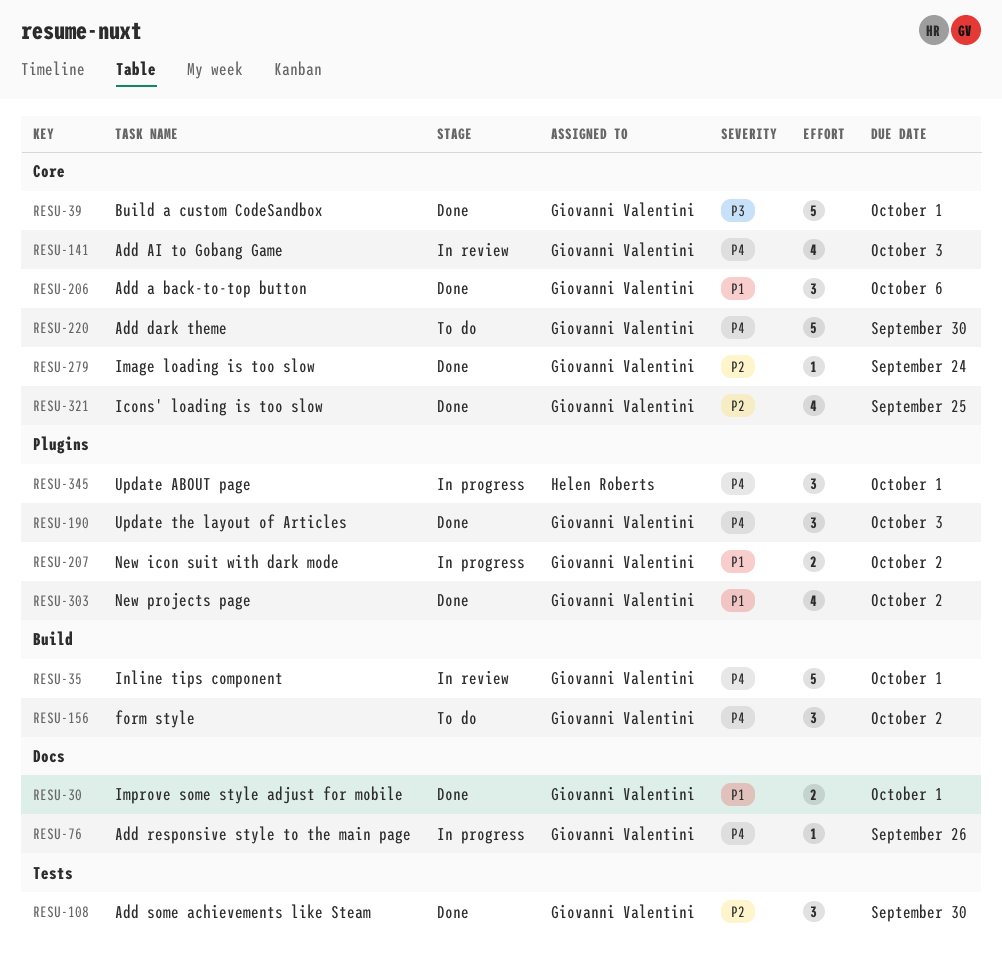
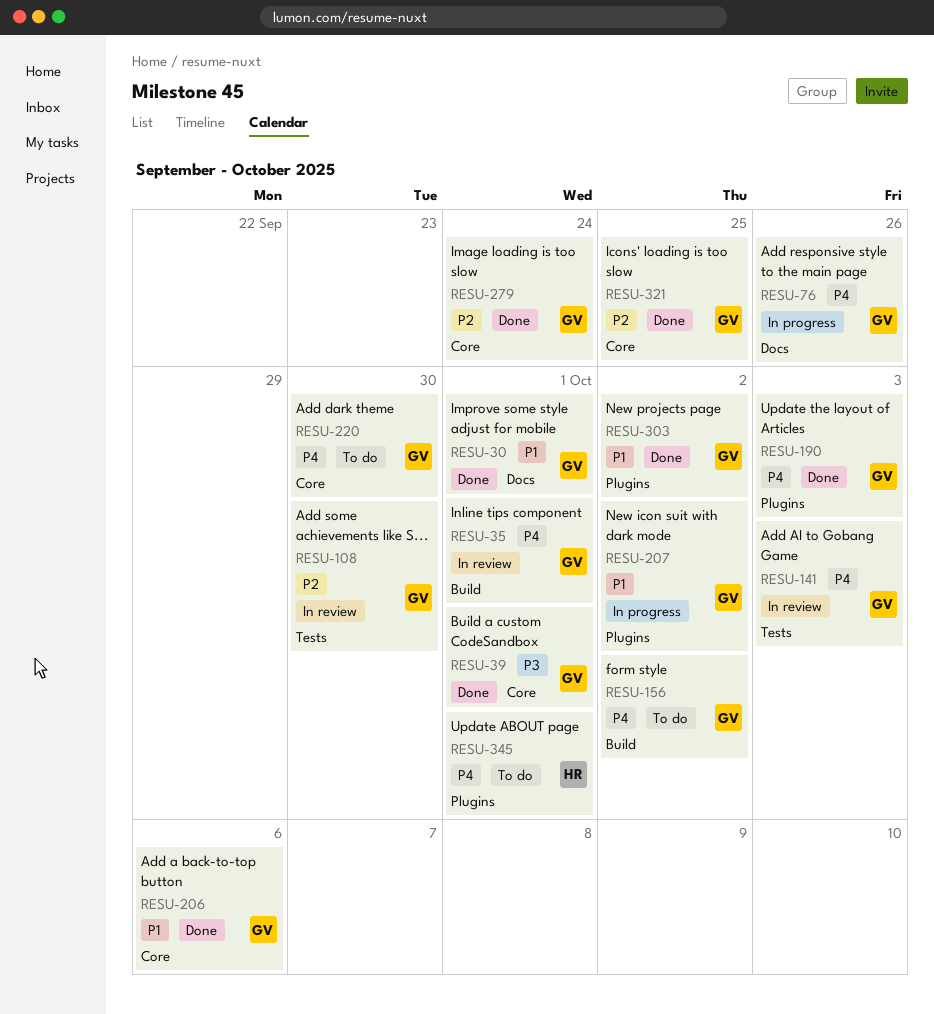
RESU-108, status: Done -> In review
RESU-141, label: Core -> Tests
RESU-345, status: In progress -> To do

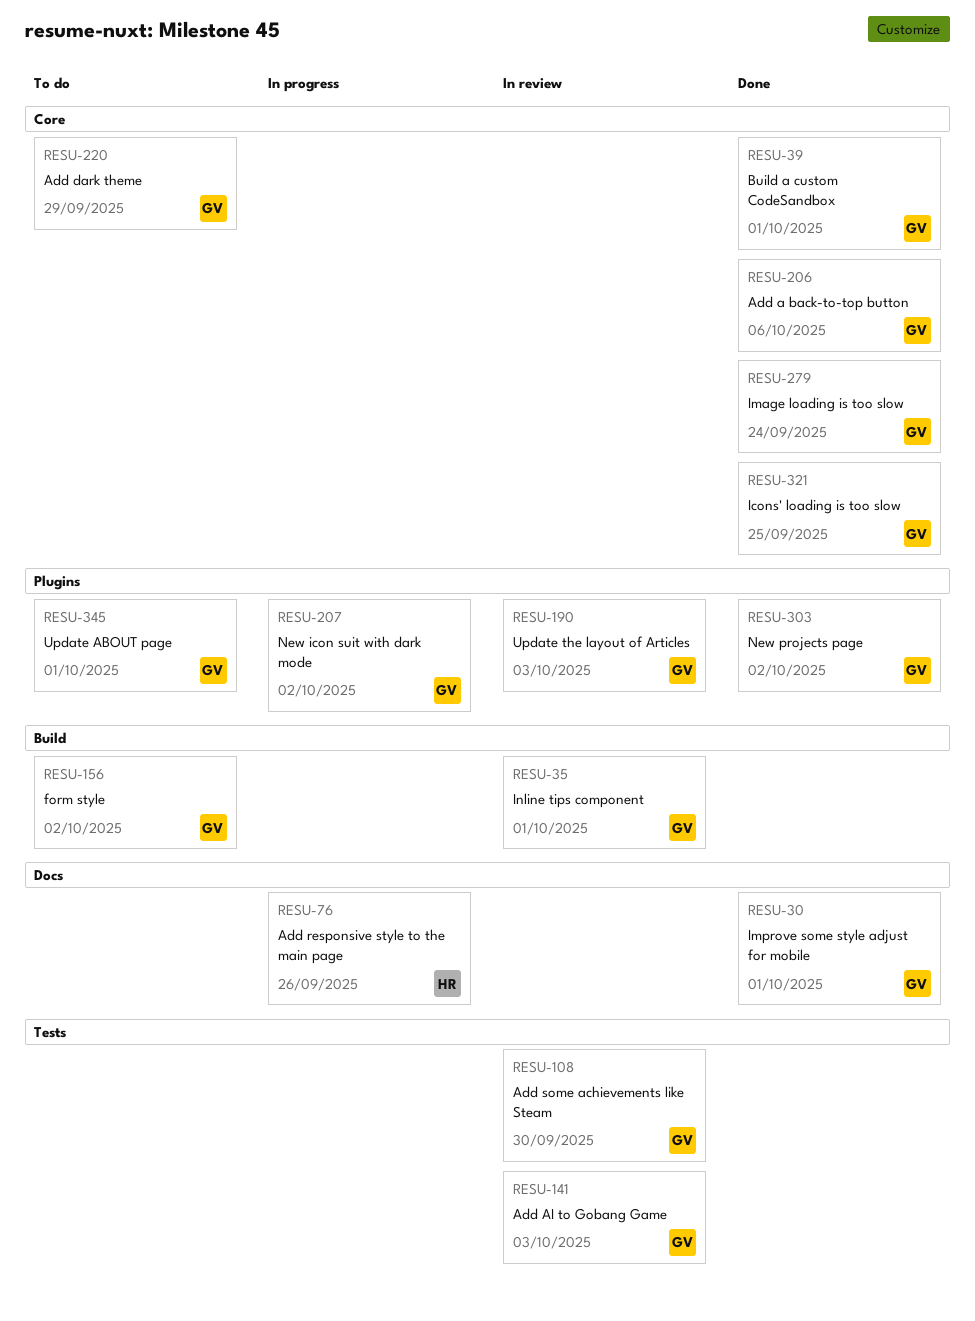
RESU-76, owner: GV -> HR
RESU-190, status: Done -> In review
RESU-220, due: Sep 30 -> Sep 29
RESU-345, owner: HR -> GV

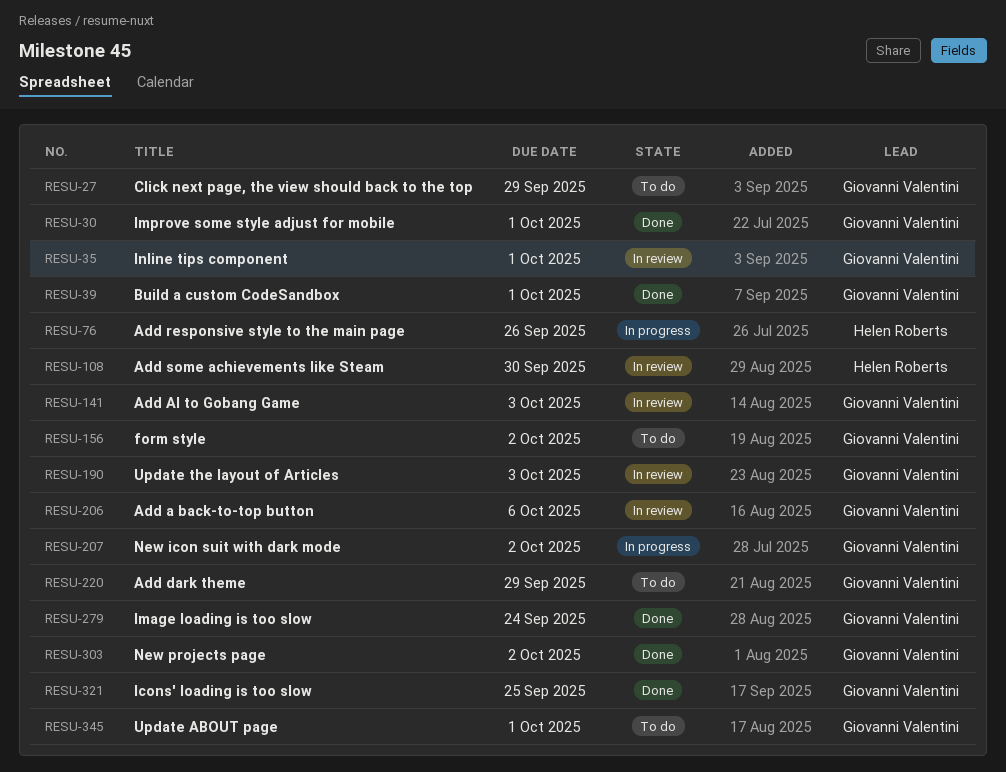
RESU-27: none -> present
RESU-108, owner: Giovanni Valentini -> Helen Roberts
RESU-206, status: Done -> In review

